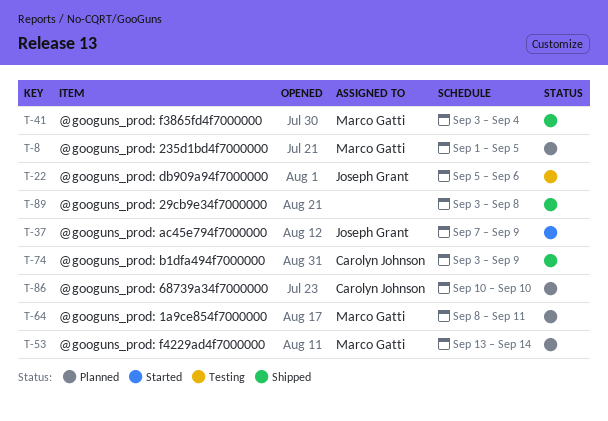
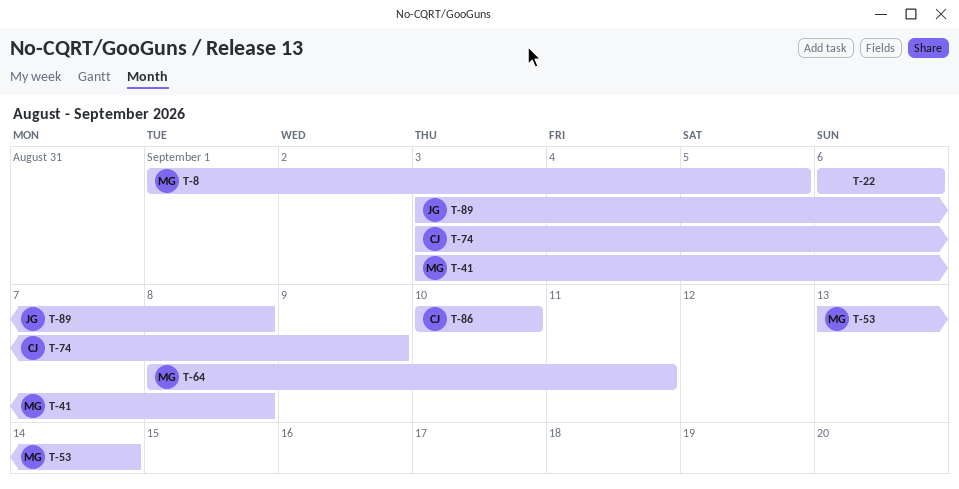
T-22, owner: Joseph Grant -> none
T-22, start: Sep 5 -> Sep 6
T-37: present -> none
T-41, due: Sep 4 -> Sep 8
T-89, owner: none -> Joseph Grant

